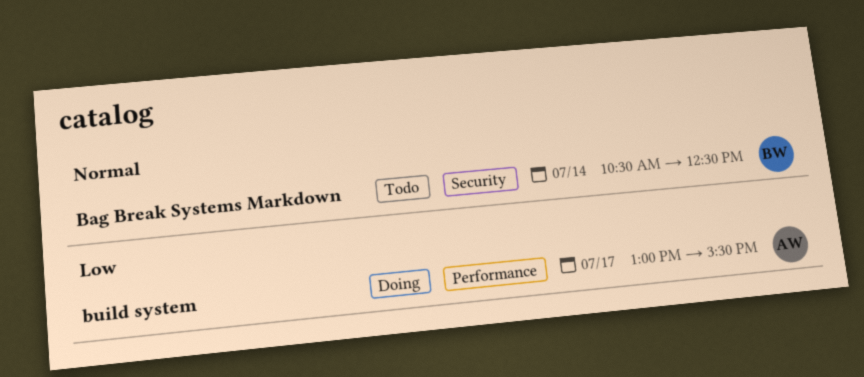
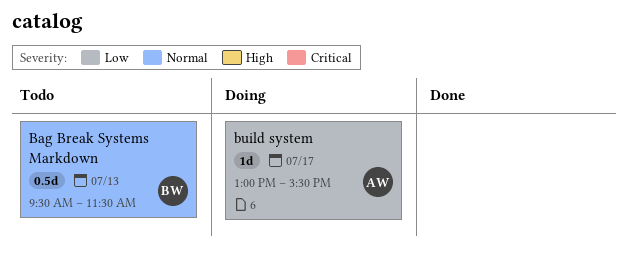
Bag Break Systems Markdown, day: Jul 14 -> Jul 13
Bag Break Systems Markdown, begins: 10:30 -> 09:30
Bag Break Systems Markdown, ends: 12:30 -> 11:30

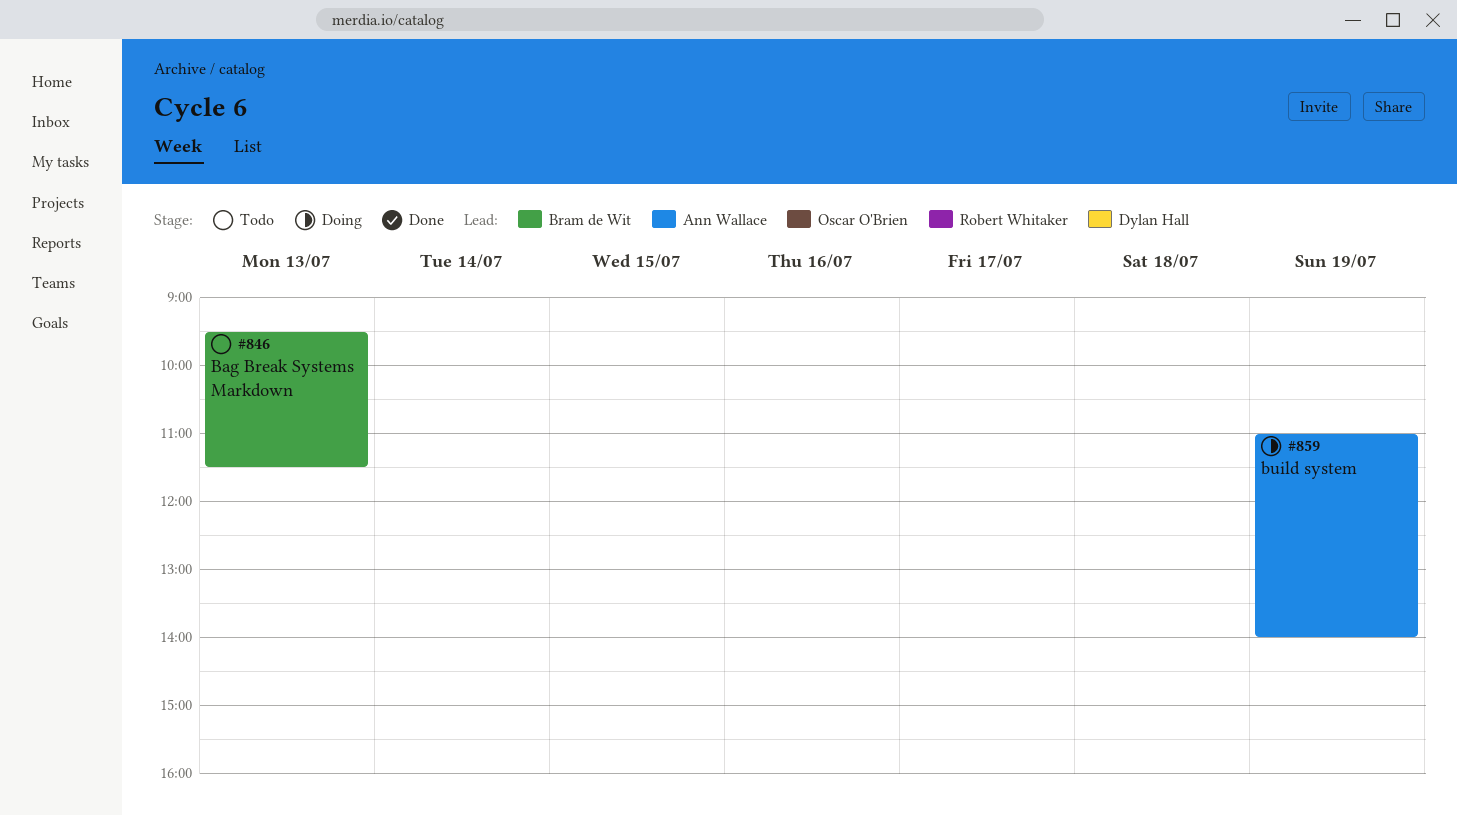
build system, day: Jul 17 -> Jul 19
build system, begins: 13:00 -> 11:00
build system, ends: 15:30 -> 14:00

